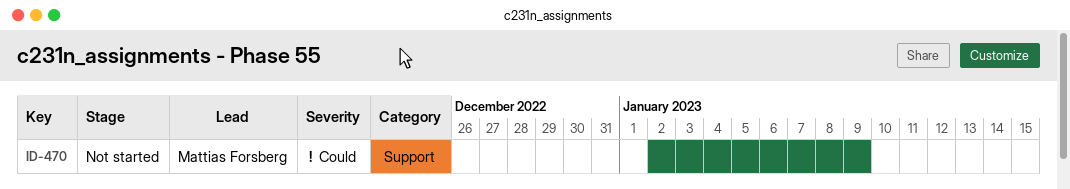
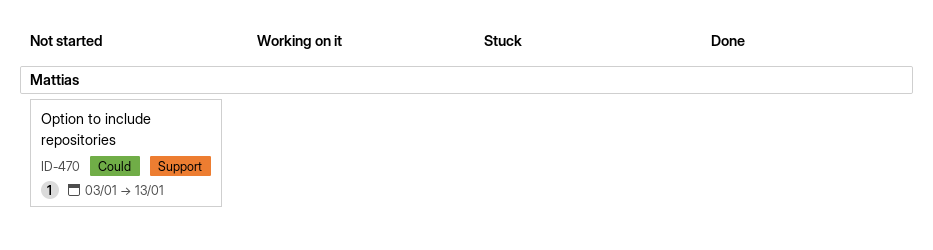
ID-470, start: Jan 2 -> Jan 3
ID-470, due: Jan 9 -> Jan 13

